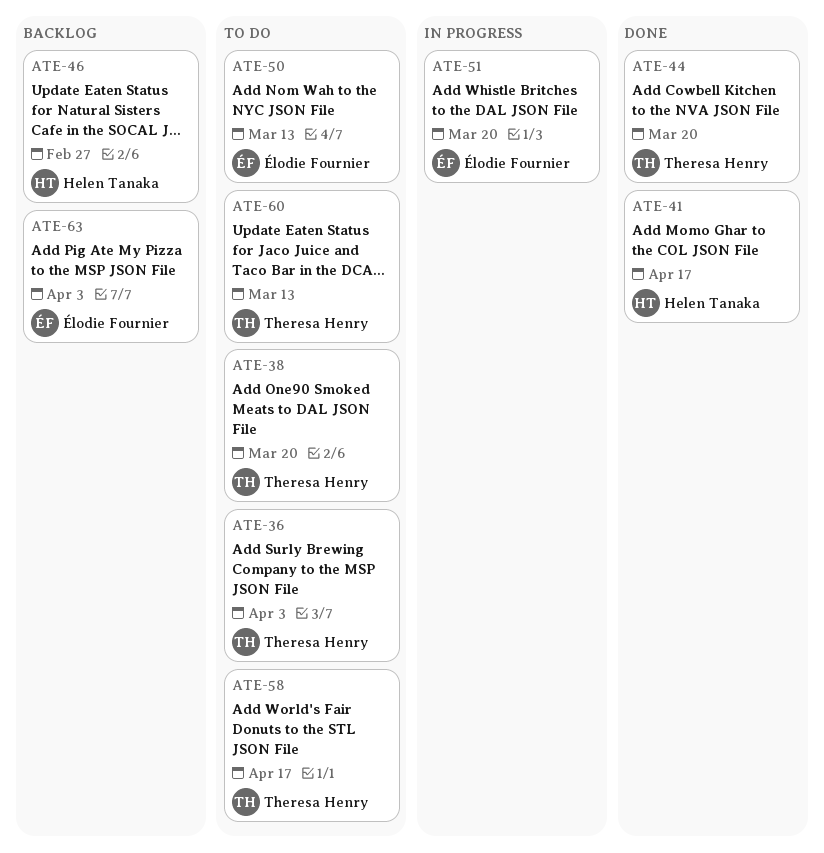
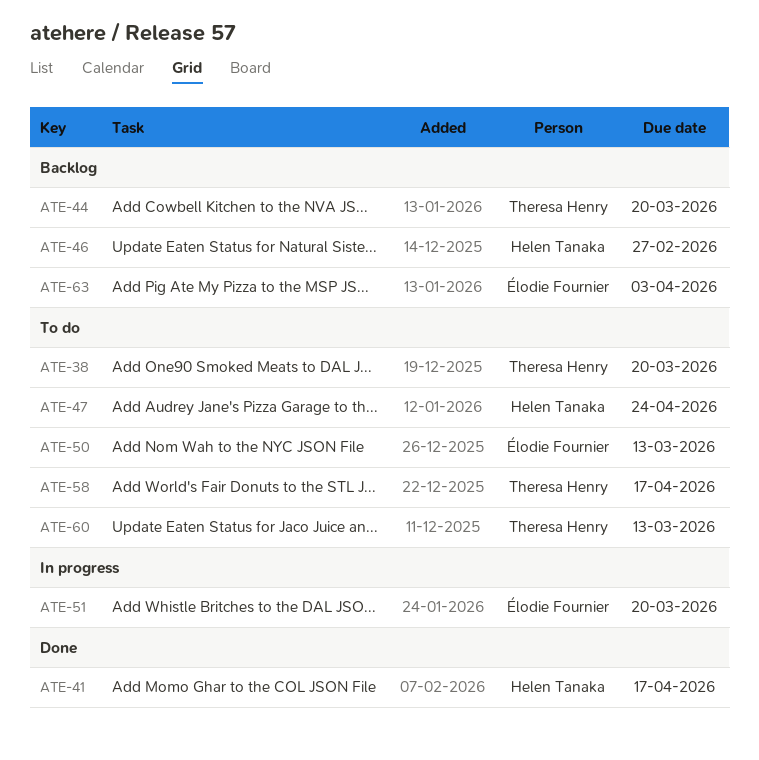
ATE-36: present -> none
ATE-44, status: Done -> Backlog
ATE-47: none -> present

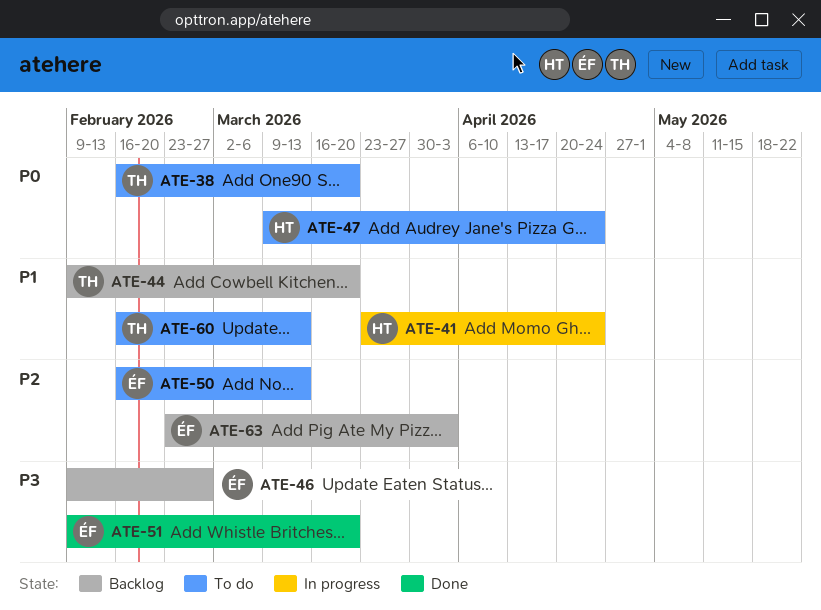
ATE-41, status: Done -> In progress
ATE-41, due: Apr 17 -> Apr 24
ATE-46, owner: Helen Tanaka -> Élodie Fournier
ATE-51, status: In progress -> Done
ATE-58: present -> none

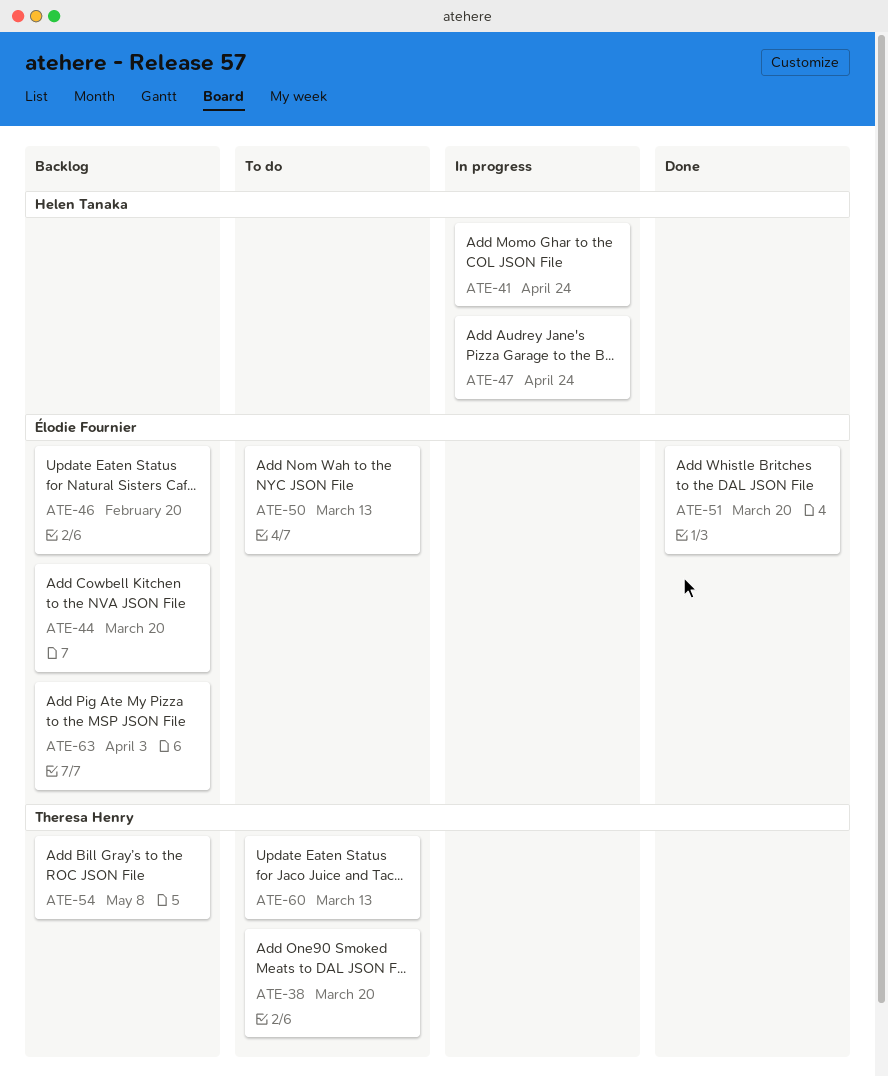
ATE-44, owner: Theresa Henry -> Élodie Fournier
ATE-46, due: Feb 27 -> Feb 20
ATE-47, status: To do -> In progress
ATE-54: none -> present

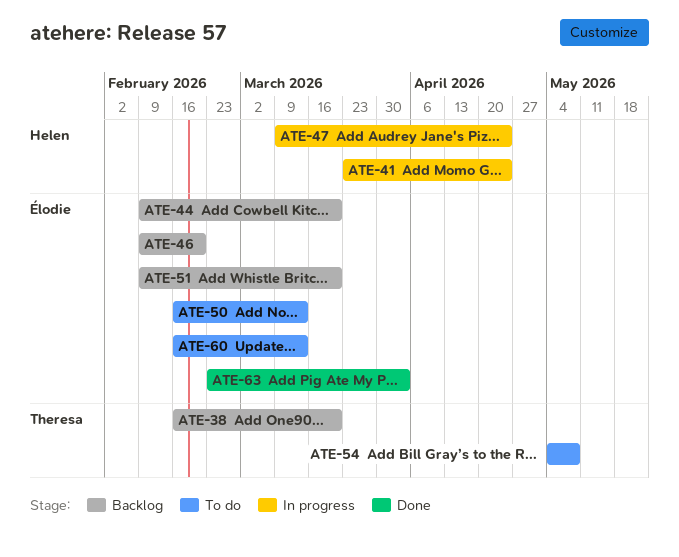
ATE-38, status: To do -> Backlog
ATE-51, status: Done -> Backlog
ATE-54, status: Backlog -> To do
ATE-60, owner: Theresa Henry -> Élodie Fournier
ATE-63, status: Backlog -> Done

